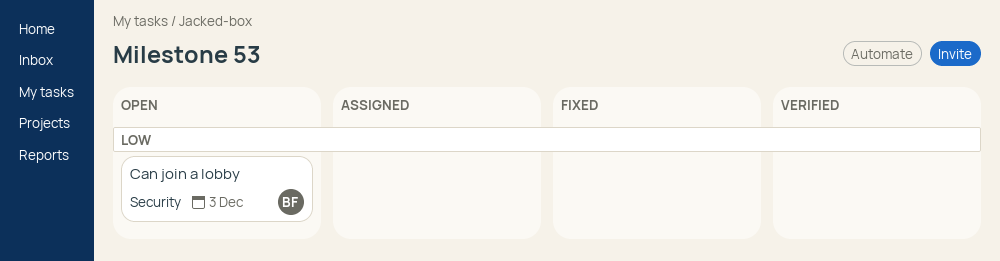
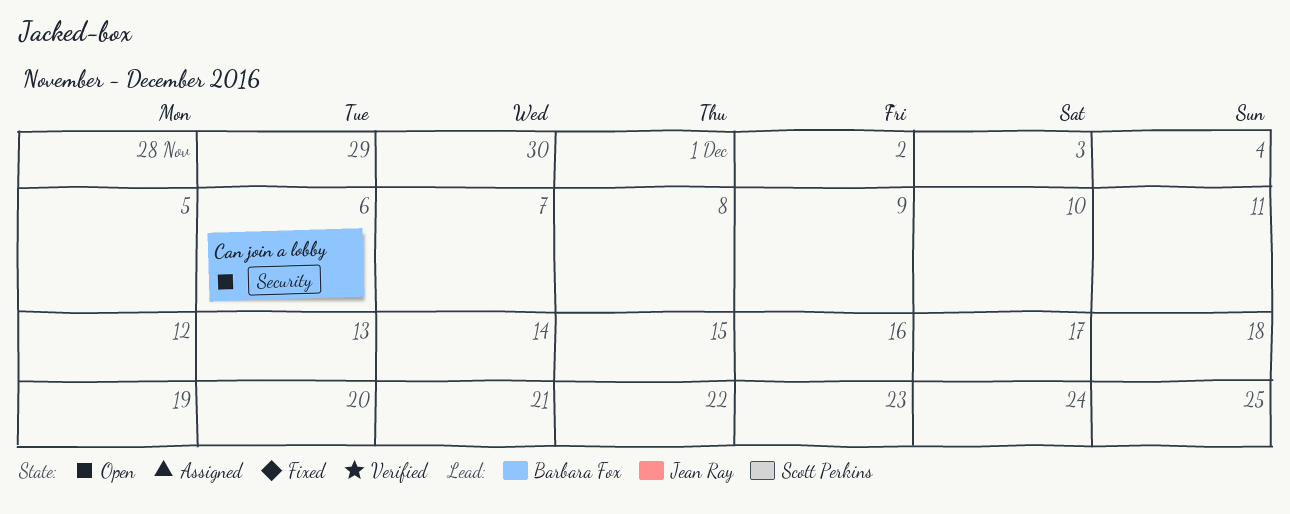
Can join a lobby, due: Dec 3 -> Dec 6

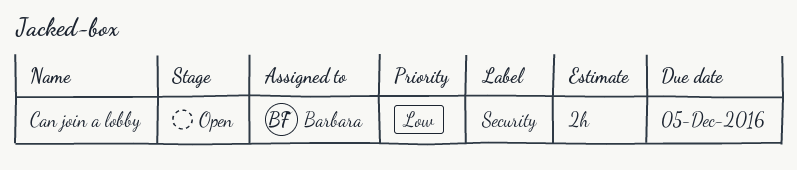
Can join a lobby, due: Dec 6 -> Dec 5

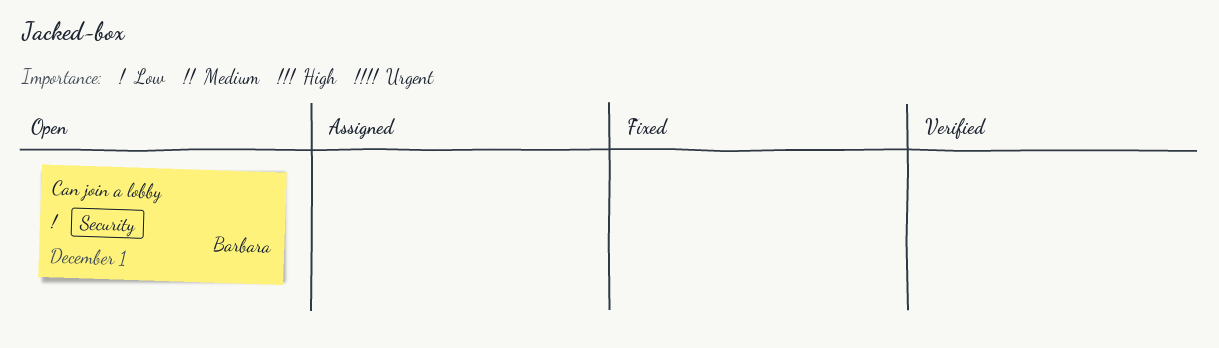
Can join a lobby, due: Dec 5 -> Dec 1

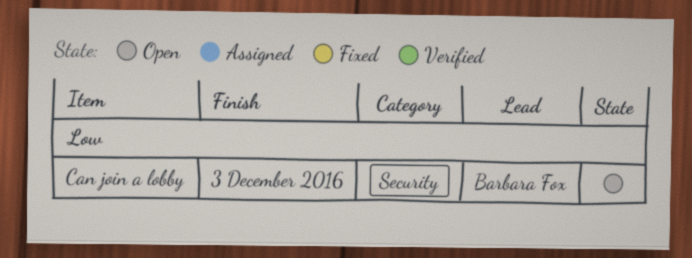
Can join a lobby, due: Dec 1 -> Dec 3

